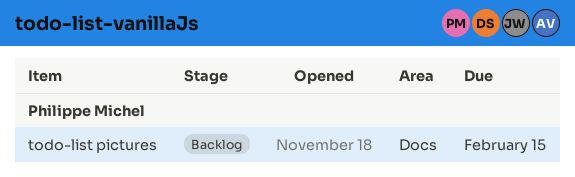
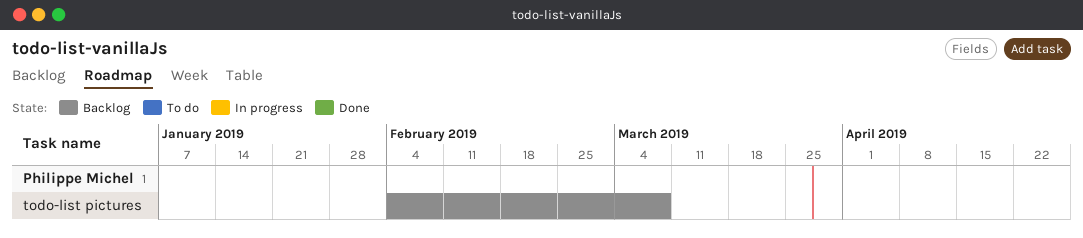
todo-list pictures, due: Feb 15 -> Mar 8

